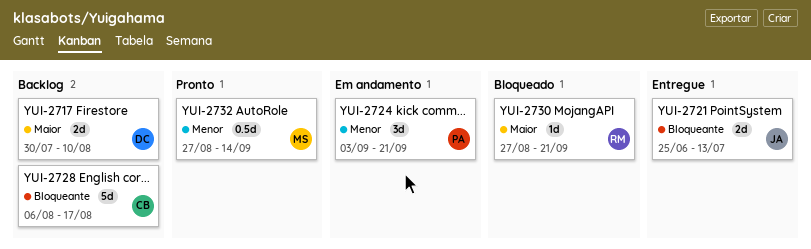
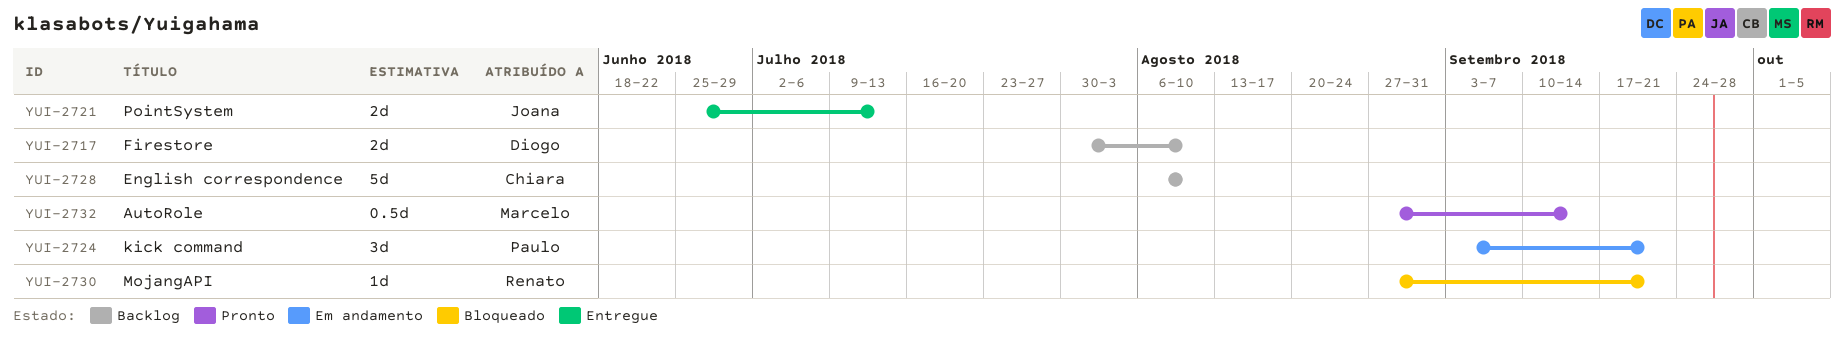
YUI-2728, due: Aug 17 -> Aug 10

